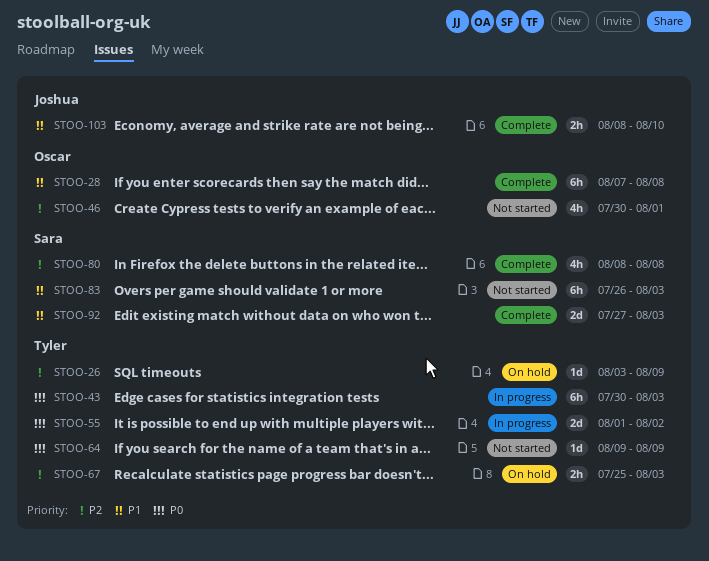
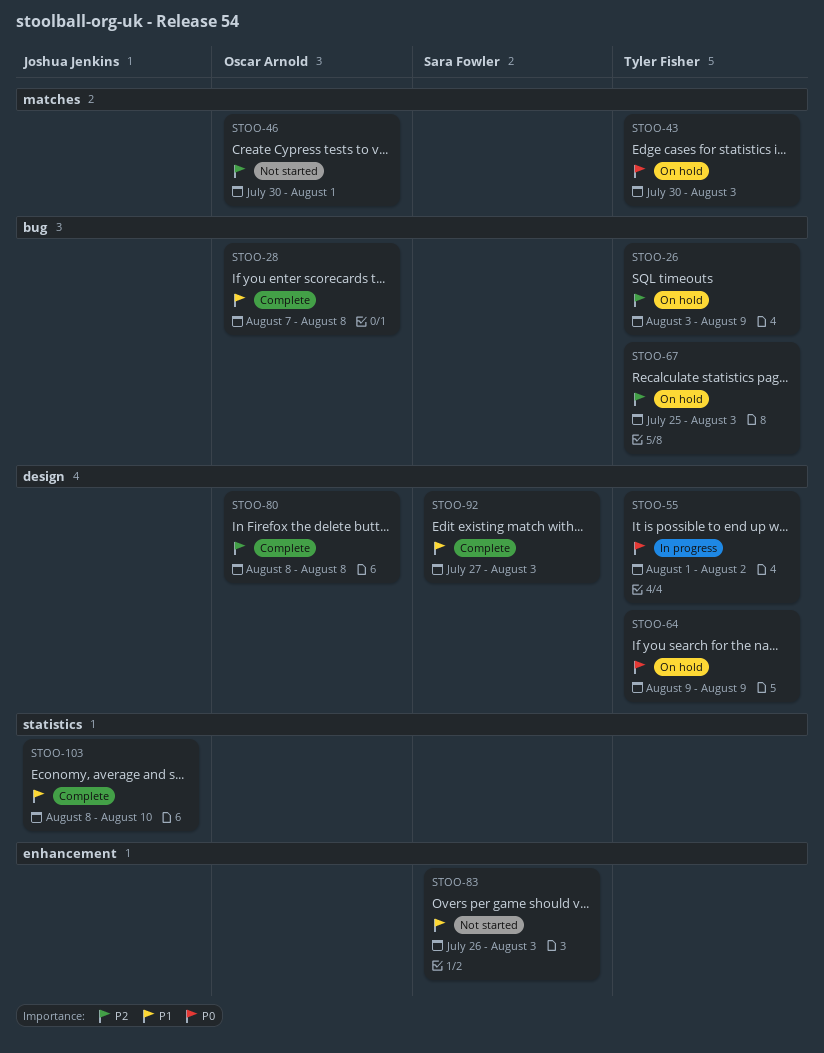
STOO-43, status: In progress -> On hold
STOO-64, status: Not started -> On hold
STOO-80, owner: Sara Fowler -> Oscar Arnold

